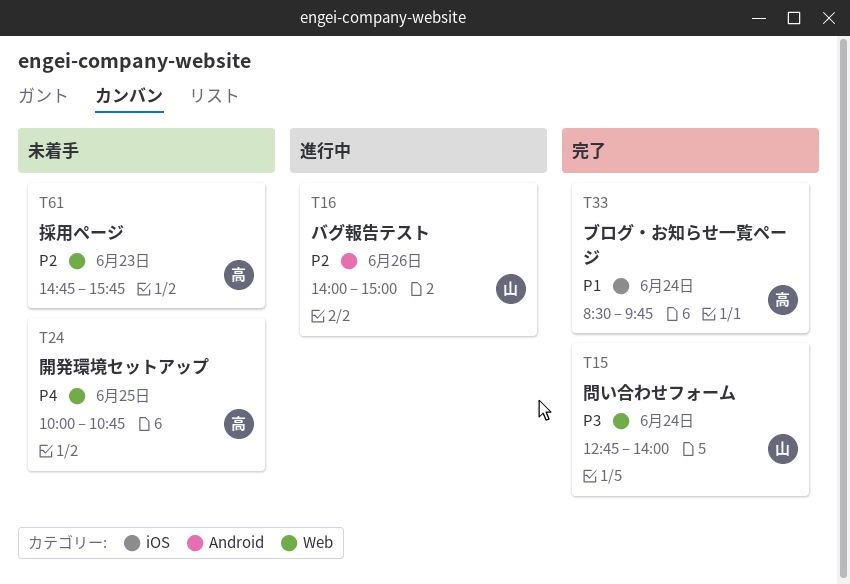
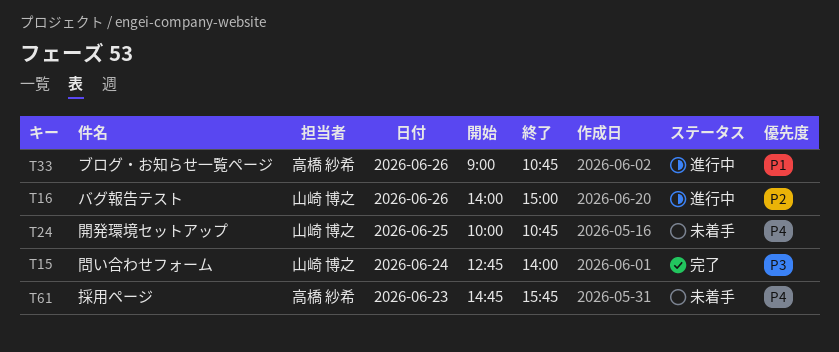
T24, owner: 高橋 紗希 -> 山崎 博之
T33, status: 完了 -> 進行中
T33, day: Jun 24 -> Jun 26
T33, begins: 08:30 -> 09:00
T33, ends: 09:45 -> 10:45
T61, priority: P2 -> P4

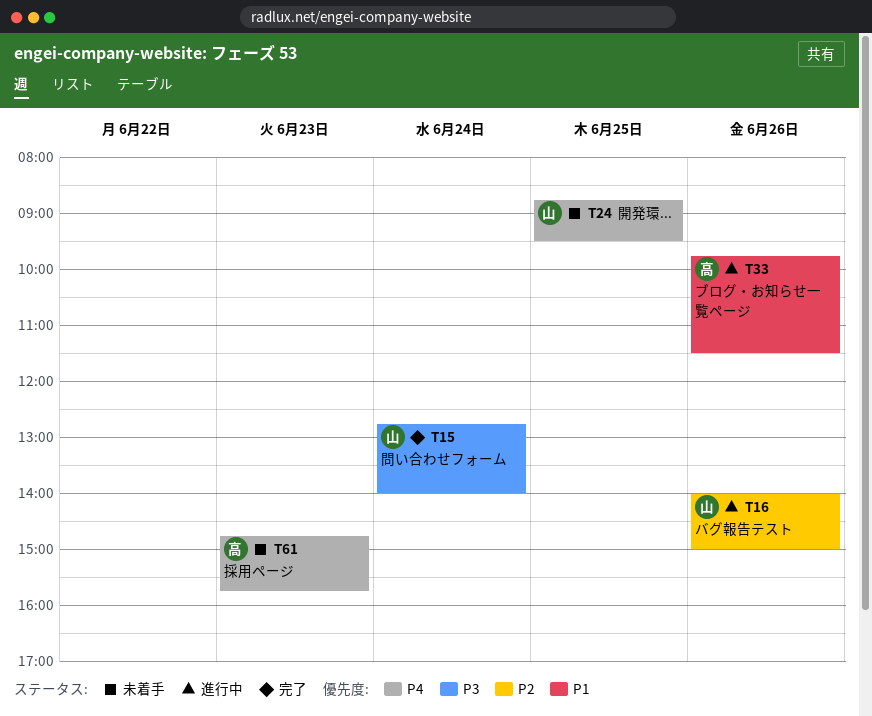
T24, begins: 10:00 -> 08:45
T24, ends: 10:45 -> 09:30
T33, begins: 09:00 -> 09:45
T33, ends: 10:45 -> 11:30

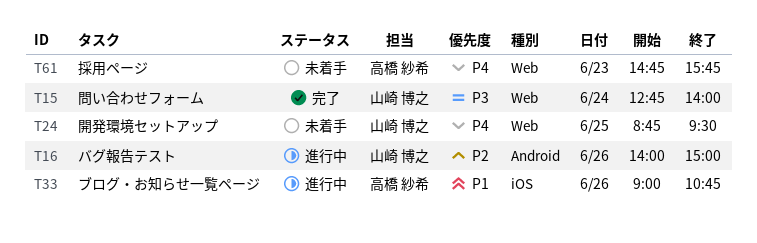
T33, begins: 09:45 -> 09:00
T33, ends: 11:30 -> 10:45

